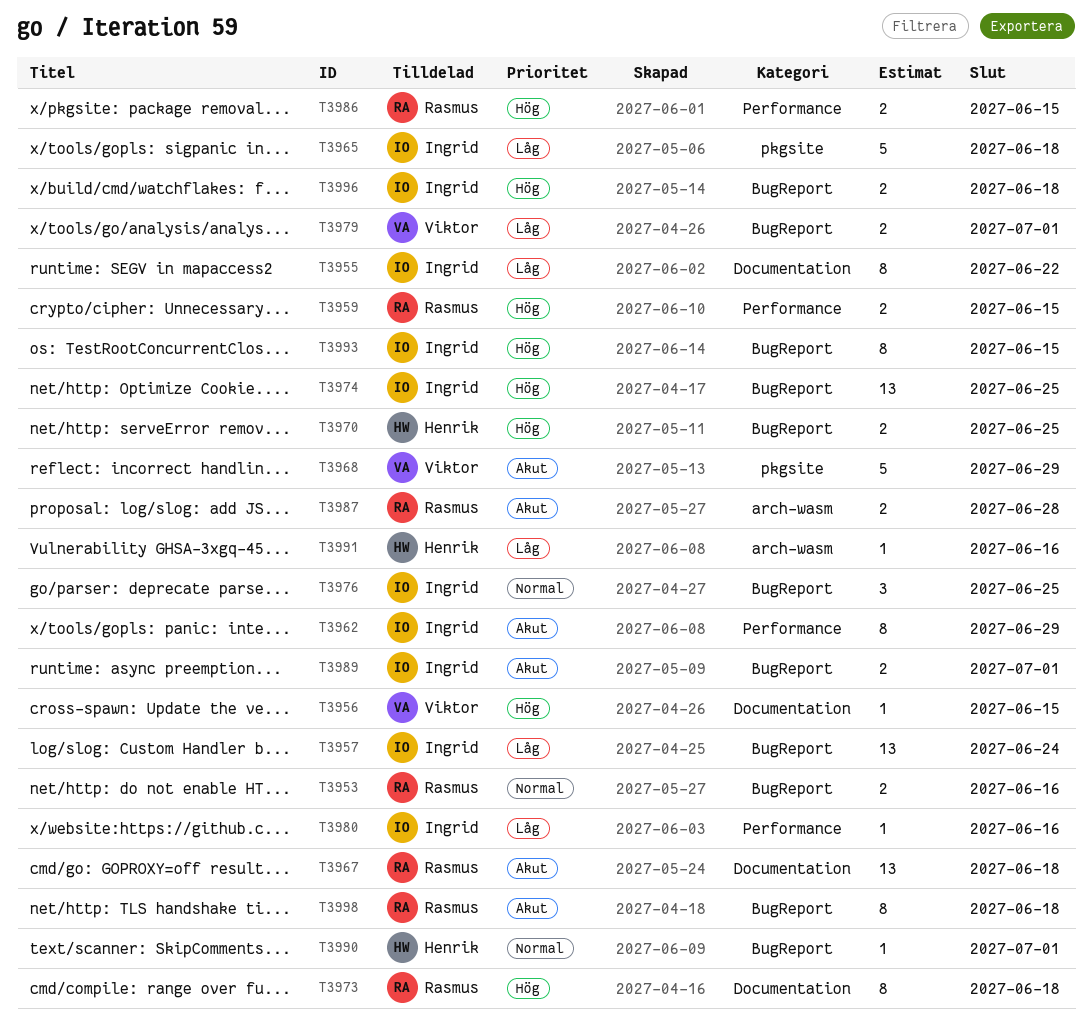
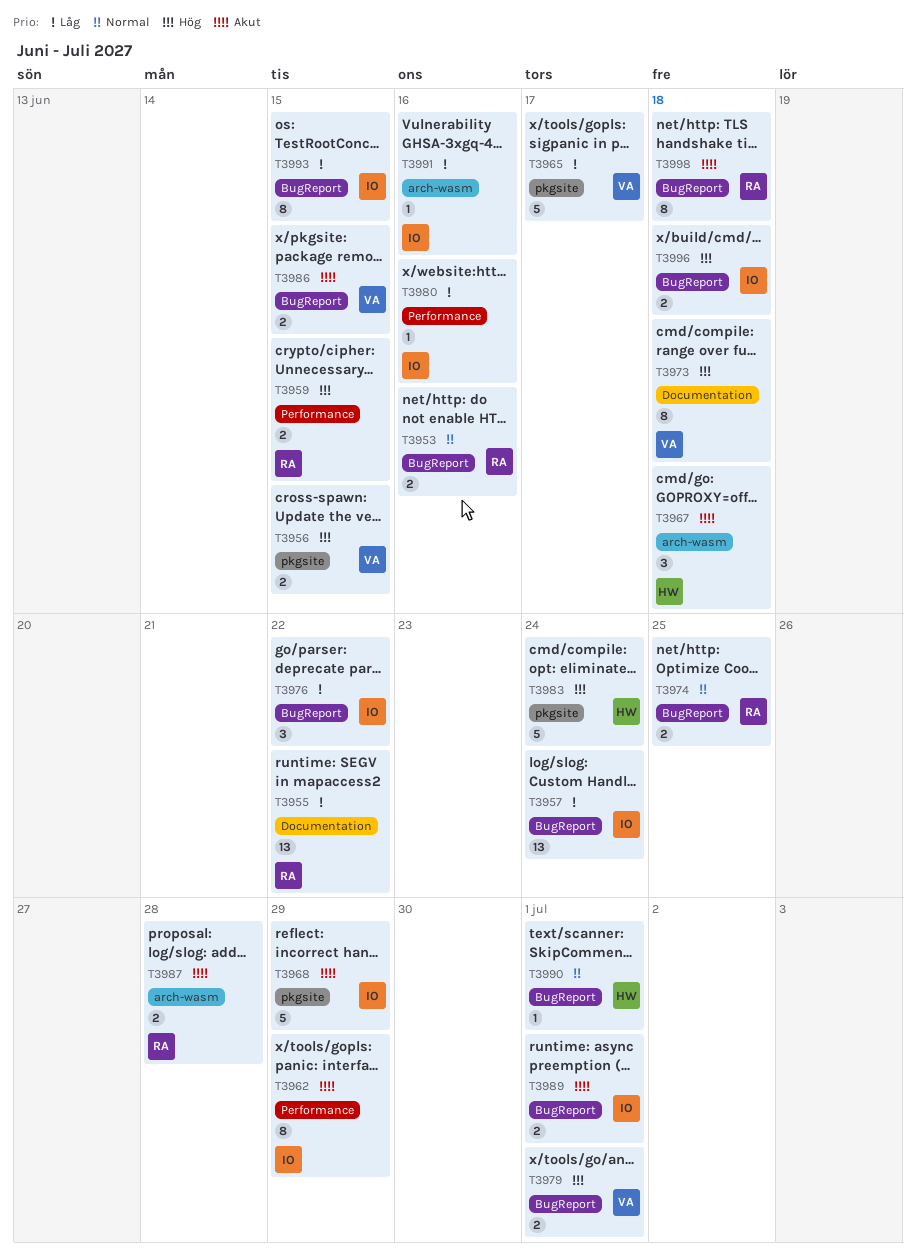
T3955, owner: Ingrid -> Rasmus
T3955, estimate: 8 -> 13
T3956, label: Documentation -> pkgsite
T3956, estimate: 1 -> 2
T3965, owner: Ingrid -> Viktor
T3965, due: Jun 18 -> Jun 17
T3967, owner: Rasmus -> Henrik
T3967, label: Documentation -> arch-wasm
T3967, estimate: 13 -> 3
T3968, owner: Viktor -> Ingrid
T3970: present -> none
T3973, owner: Rasmus -> Viktor
T3974, owner: Ingrid -> Rasmus
T3974, priority: Hög -> Normal
T3974, estimate: 13 -> 2
T3976, priority: Normal -> Låg
T3976, due: Jun 25 -> Jun 22
T3979, priority: Låg -> Hög
T3983: none -> present
T3986, owner: Rasmus -> Viktor
T3986, priority: Hög -> Akut
T3986, label: Performance -> BugReport
T3991, owner: Henrik -> Ingrid
T3993, priority: Hög -> Låg

